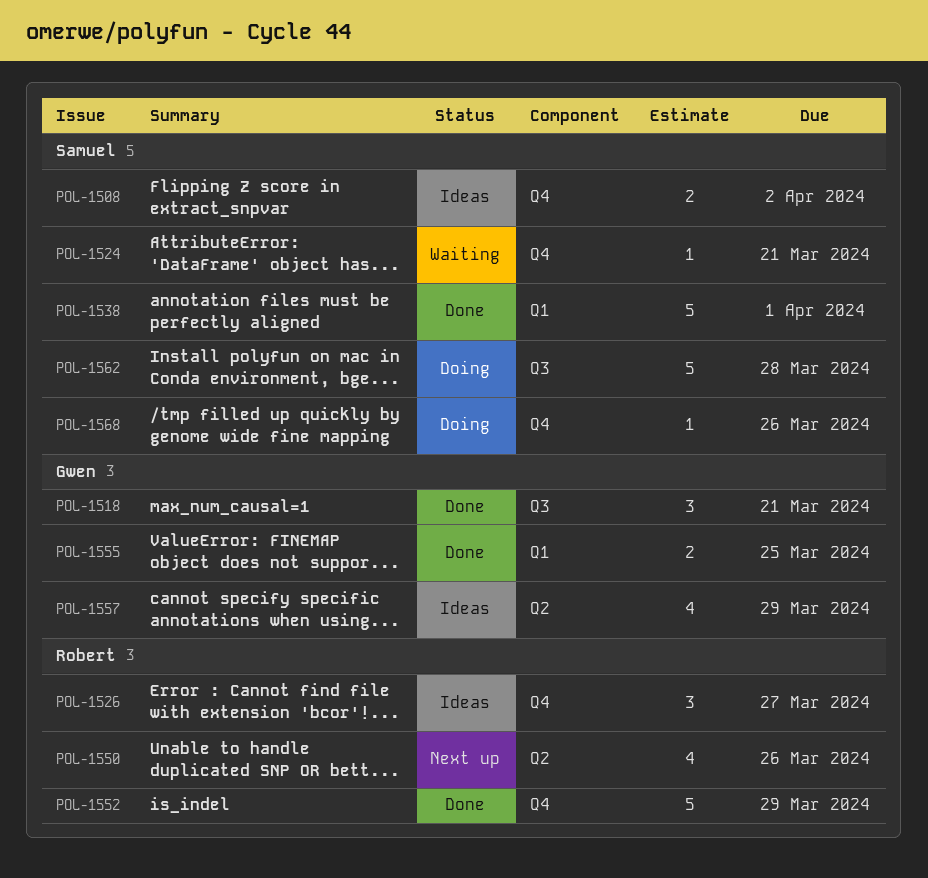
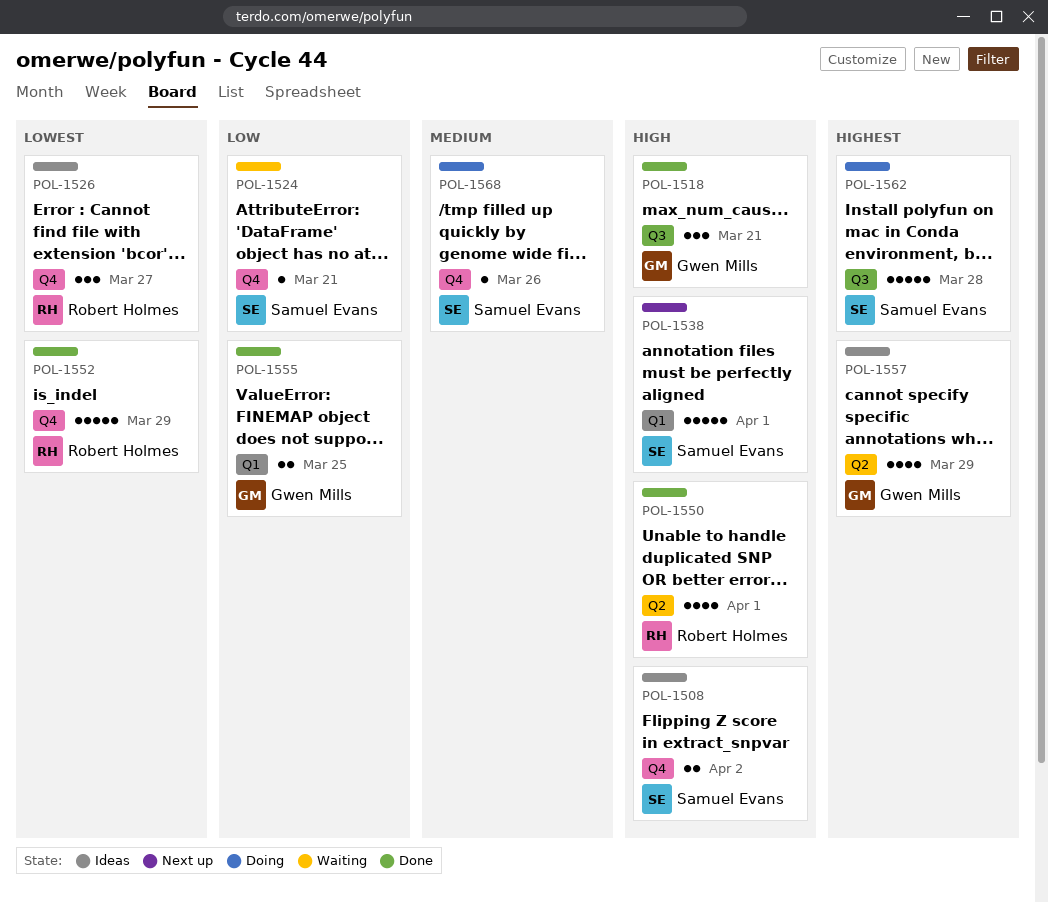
POL-1538, status: Done -> Next up
POL-1550, status: Next up -> Done
POL-1550, due: Mar 26 -> Apr 1

